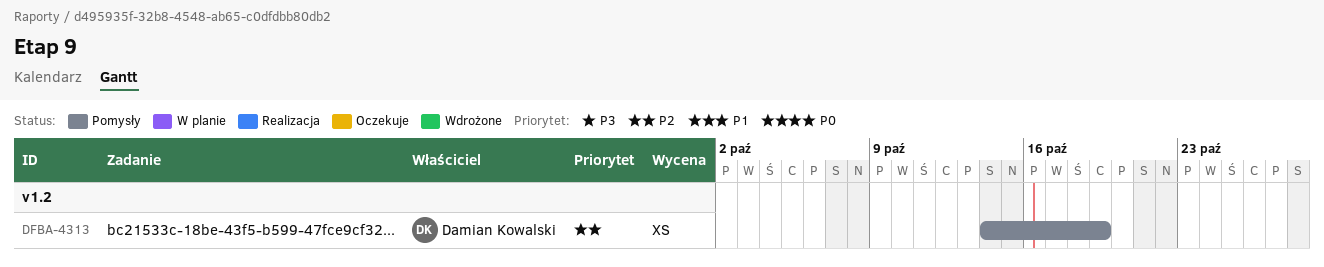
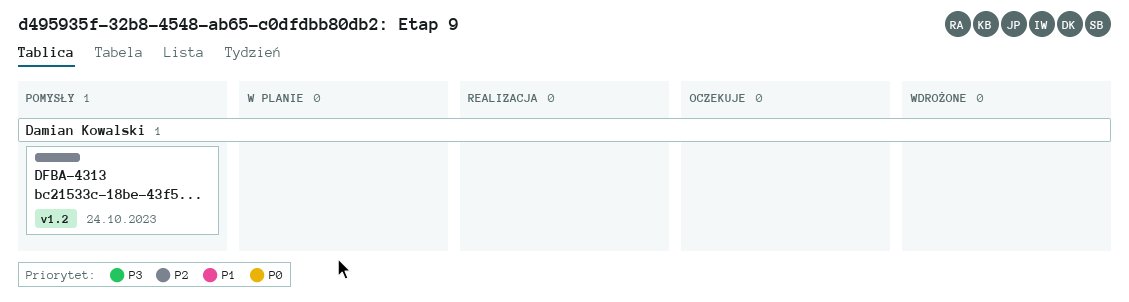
DFBA-4313, due: Oct 19 -> Oct 24

